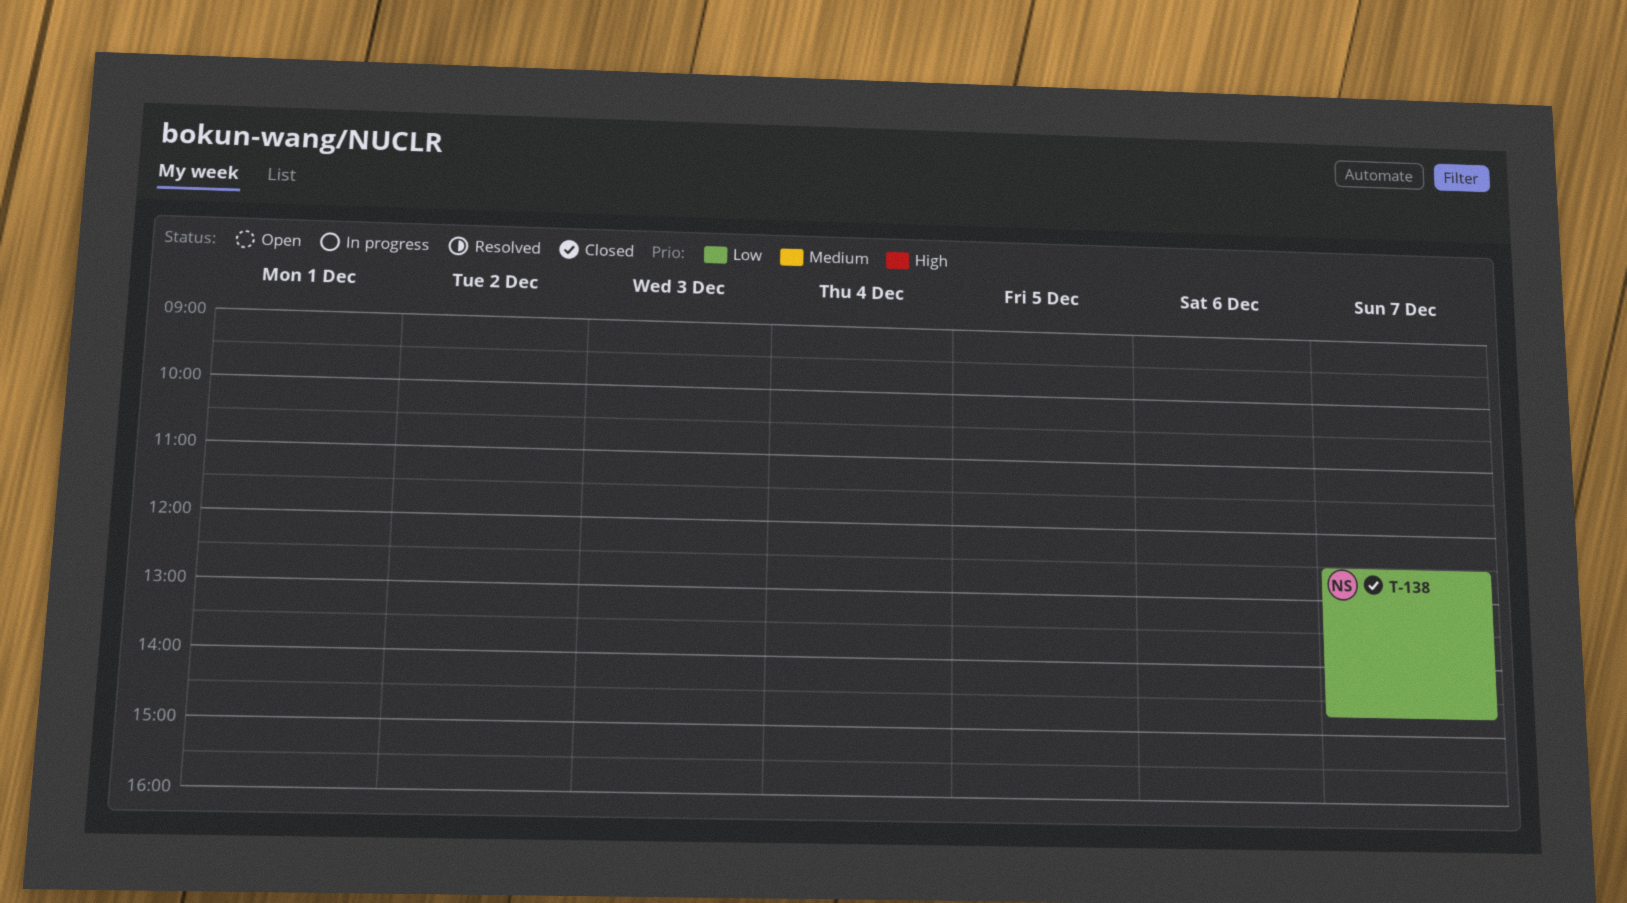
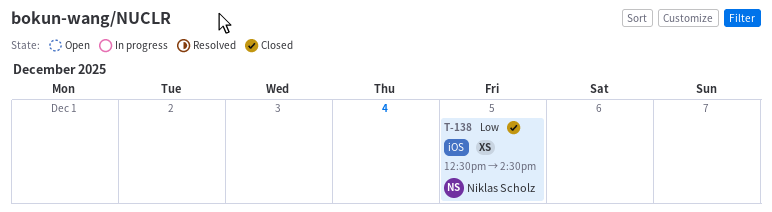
T-138, day: Dec 7 -> Dec 5
T-138, ends: 14:45 -> 14:30

